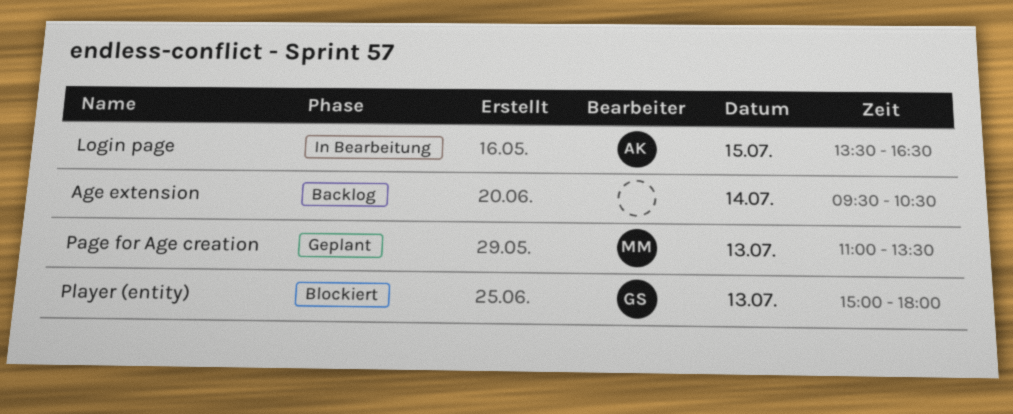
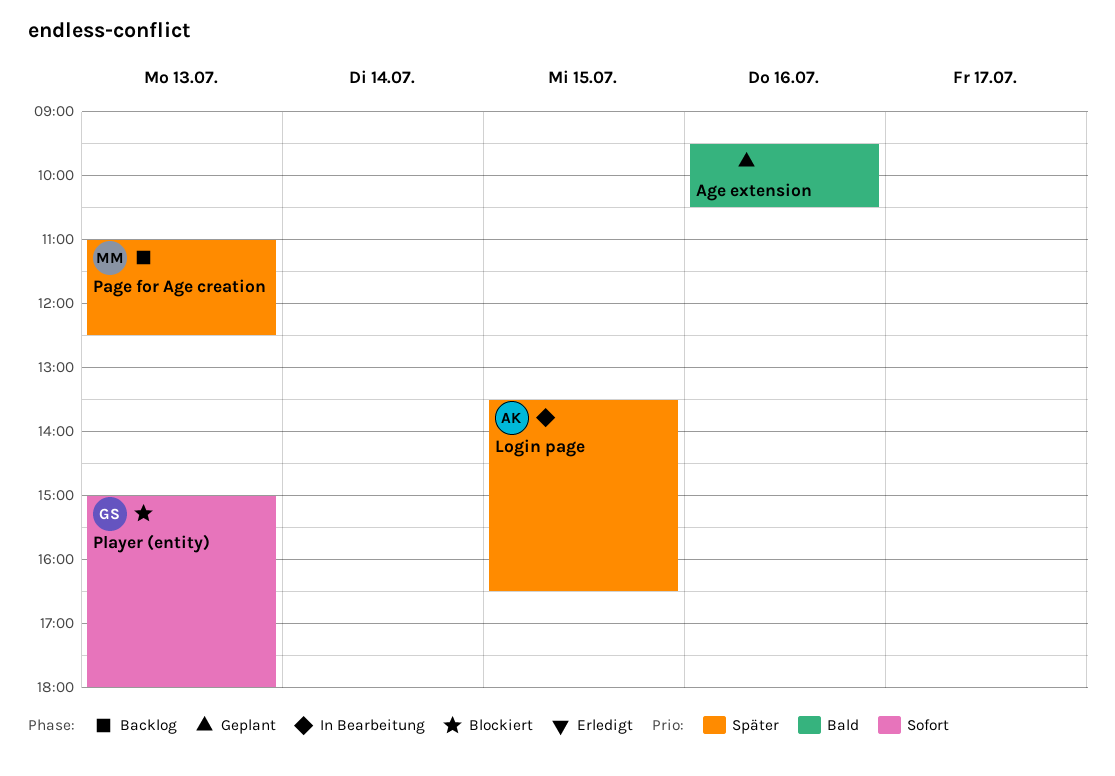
Age extension, status: Backlog -> Geplant
Age extension, day: Jul 14 -> Jul 16
Page for Age creation, status: Geplant -> Backlog
Page for Age creation, ends: 13:30 -> 12:30

